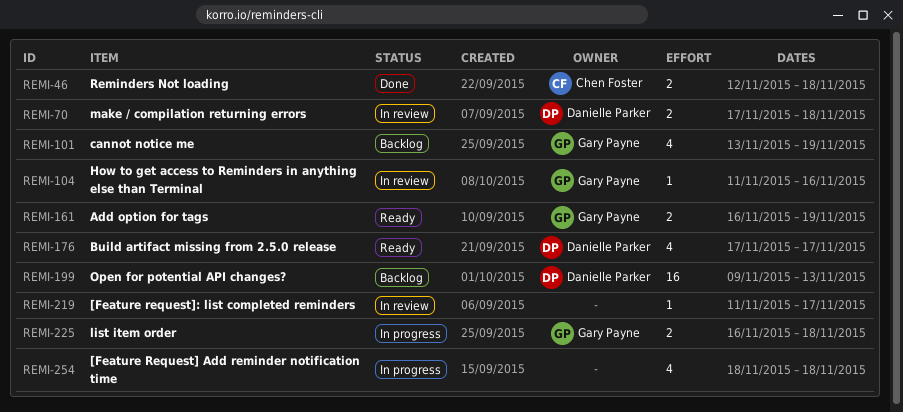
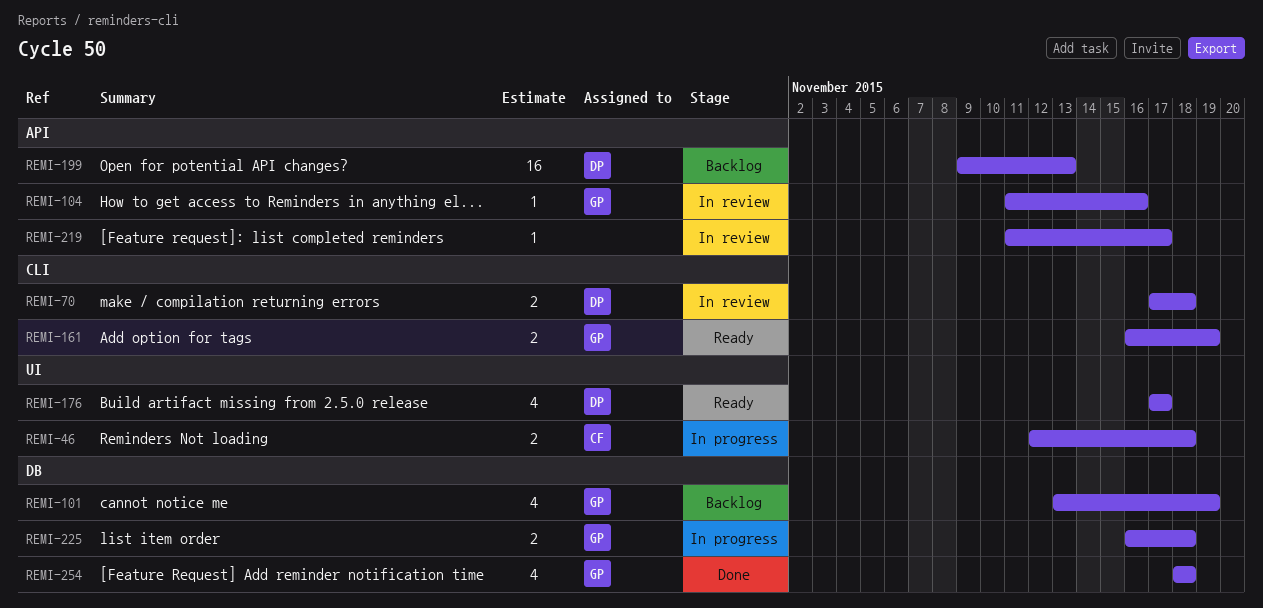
REMI-46, status: Done -> In progress
REMI-254, status: In progress -> Done
REMI-254, owner: none -> Gary Payne

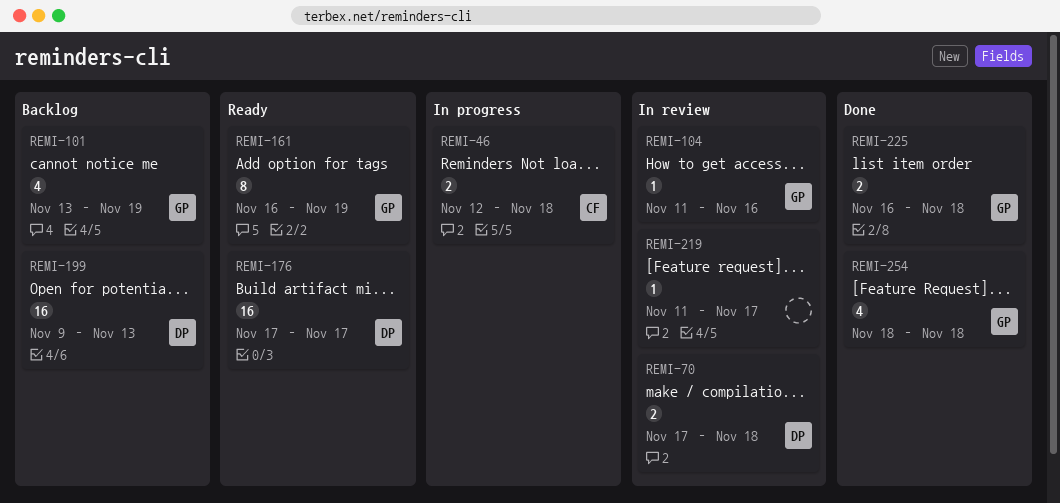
REMI-161, estimate: 2 -> 8
REMI-176, estimate: 4 -> 16
REMI-225, status: In progress -> Done

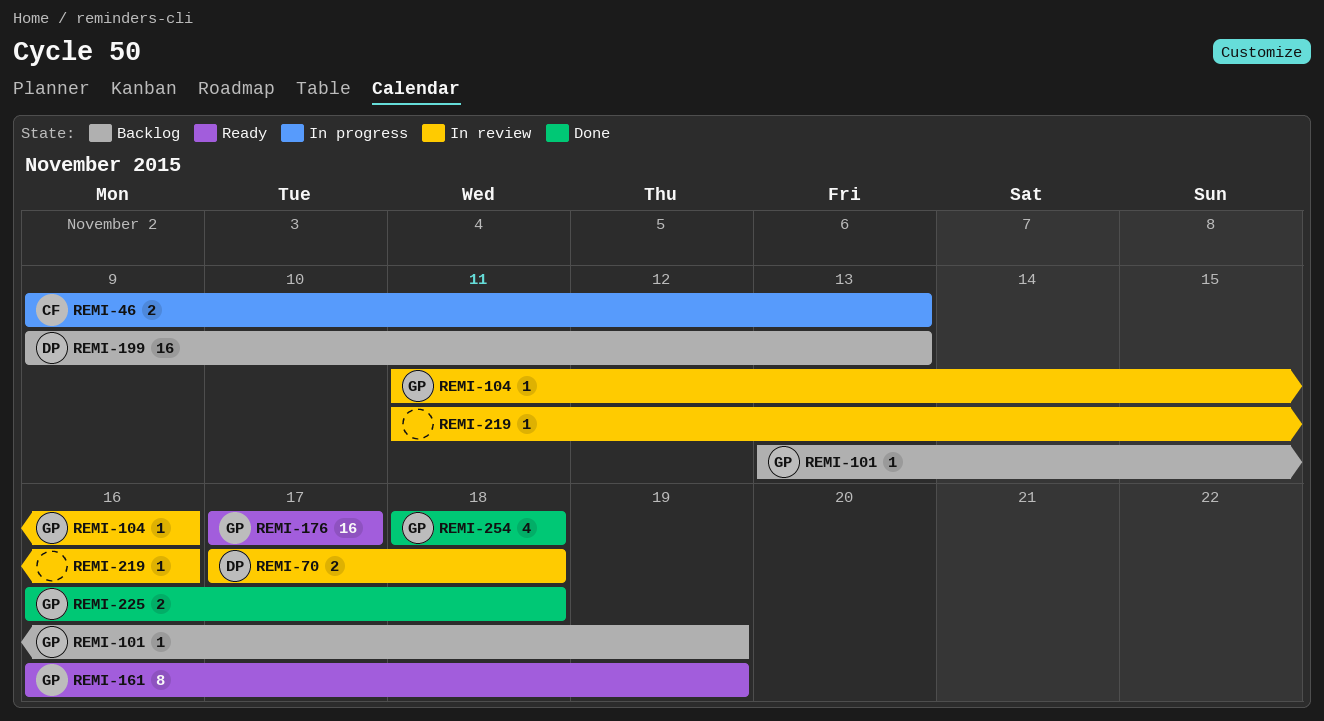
REMI-46, start: Nov 12 -> Nov 9
REMI-46, due: Nov 18 -> Nov 13
REMI-101, estimate: 4 -> 1
REMI-176, owner: DP -> GP
REMI-219, due: Nov 17 -> Nov 16

